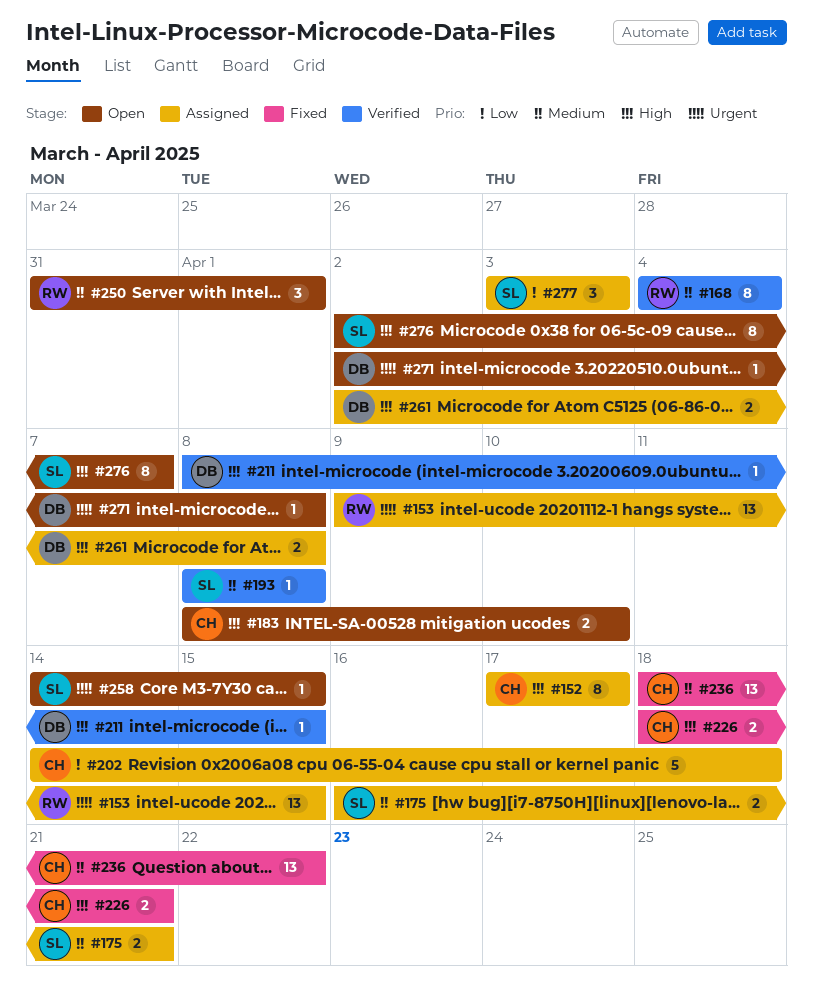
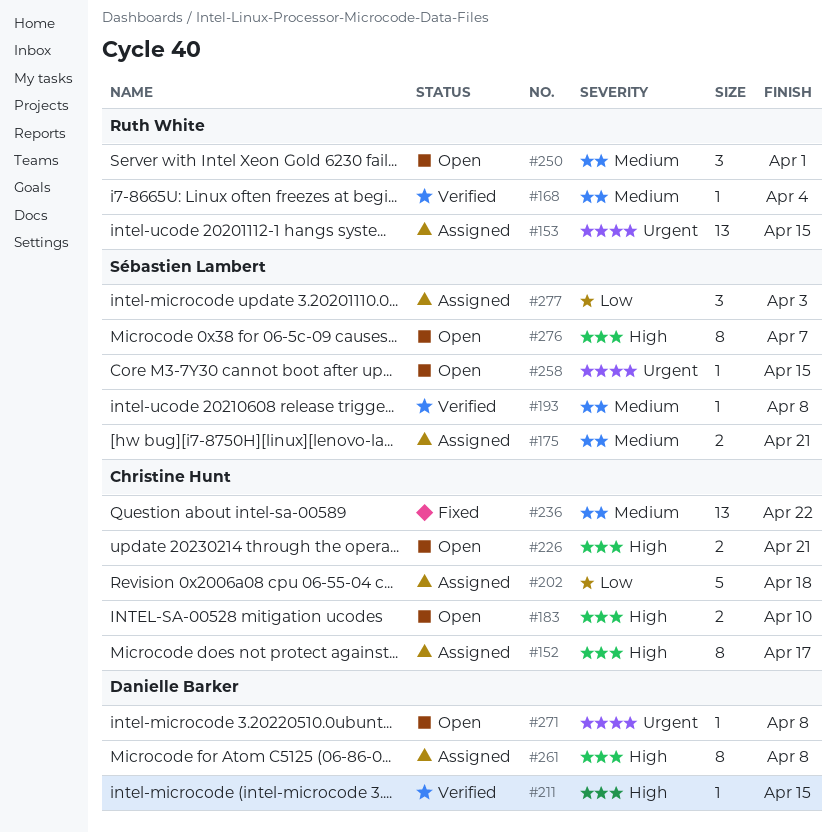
#168, estimate: 8 -> 1
#226, status: Fixed -> Open
#261, estimate: 2 -> 8

